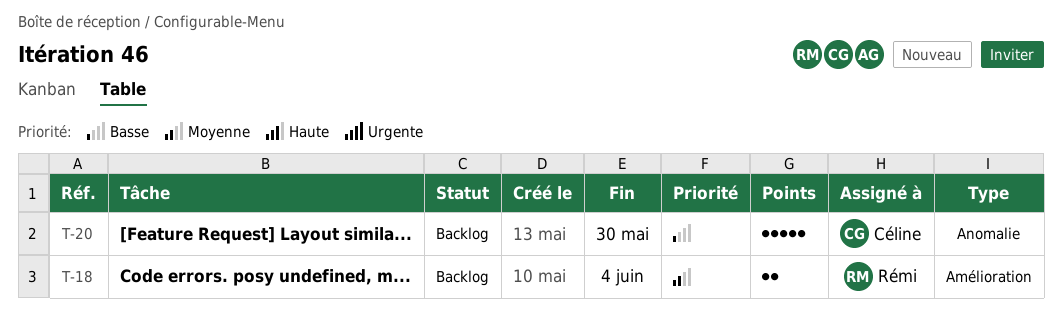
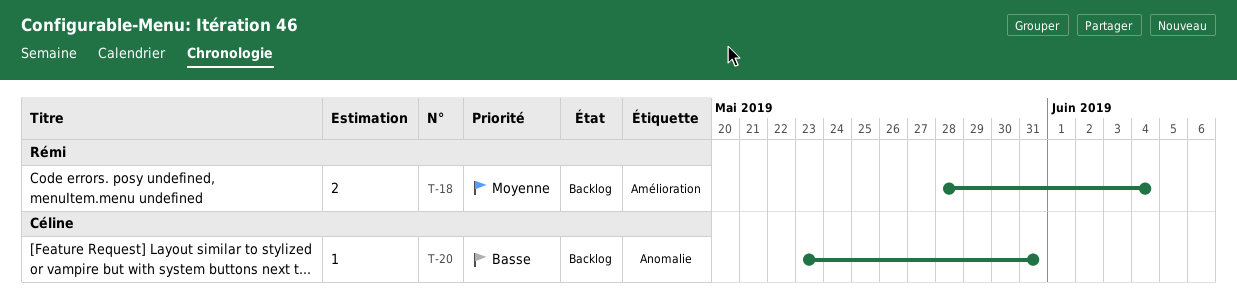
T-20, estimate: 5 -> 1
T-20, due: May 30 -> May 31

